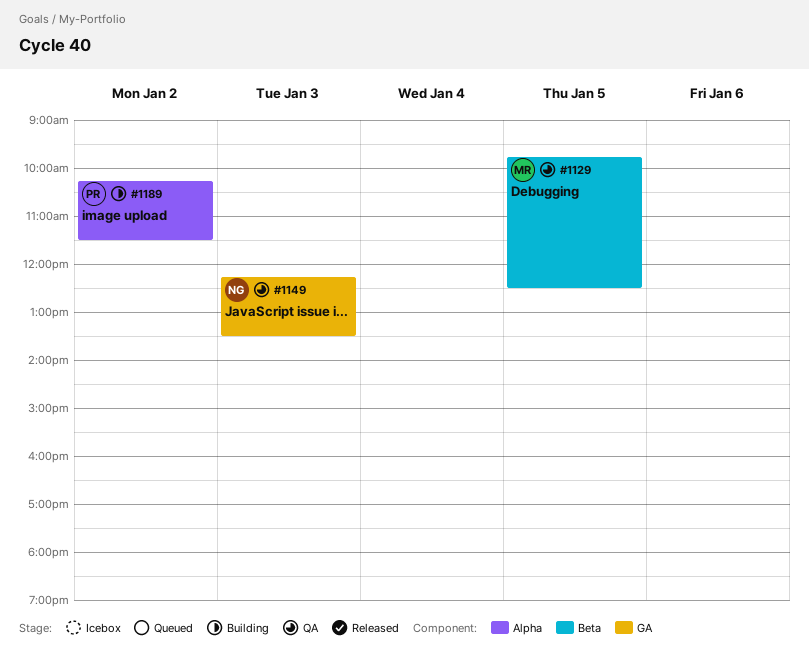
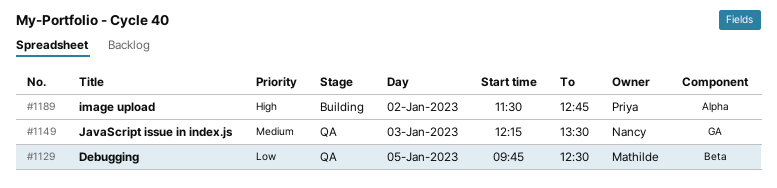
#1189, begins: 10:15 -> 11:30
#1189, ends: 11:30 -> 12:45

